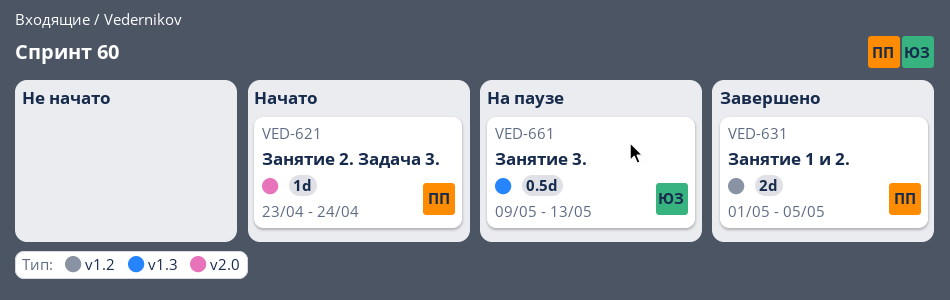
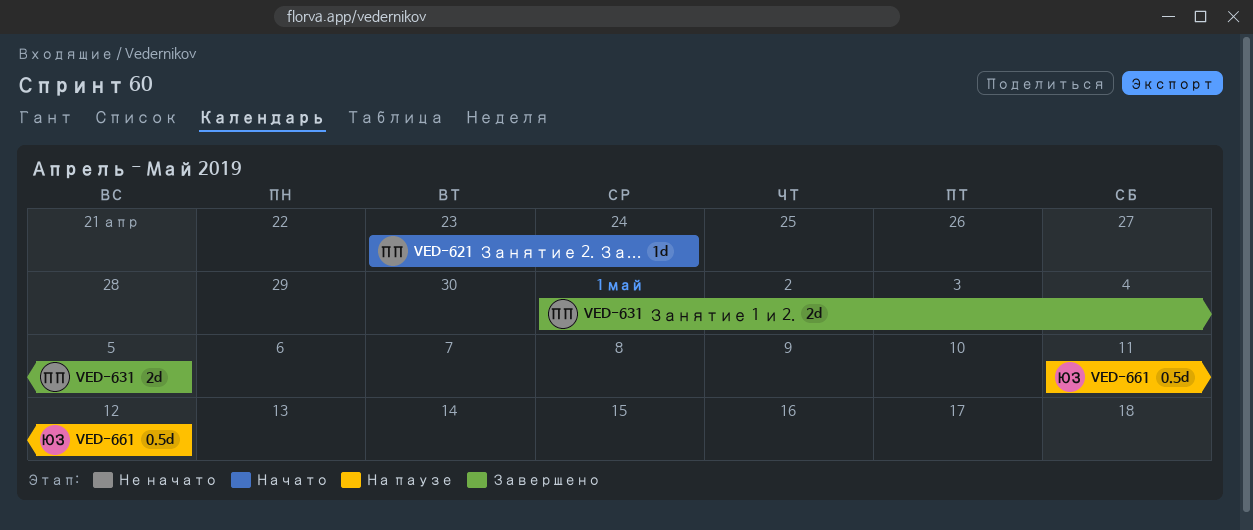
VED-661, start: May 9 -> May 11
VED-661, due: May 13 -> May 12

